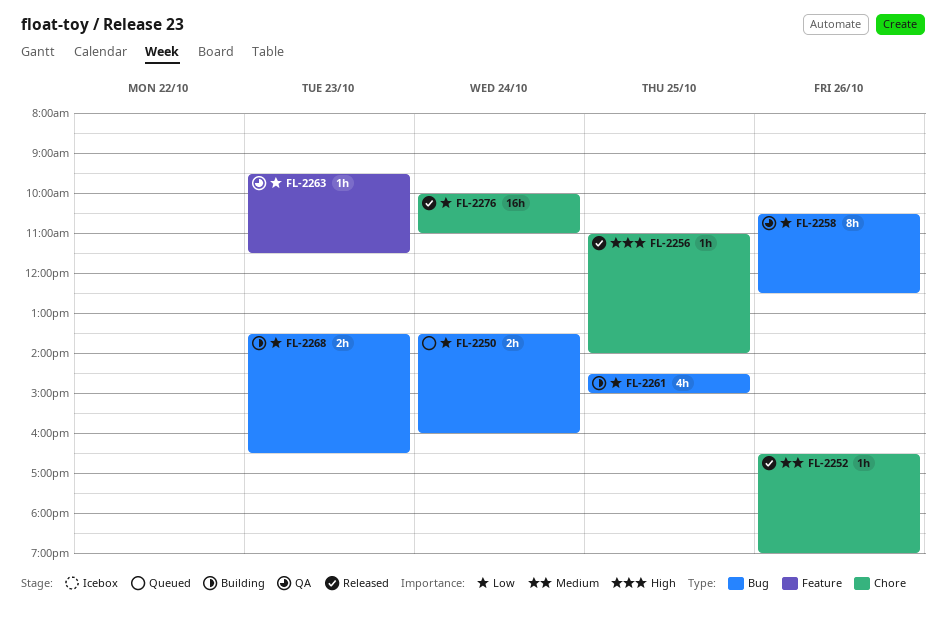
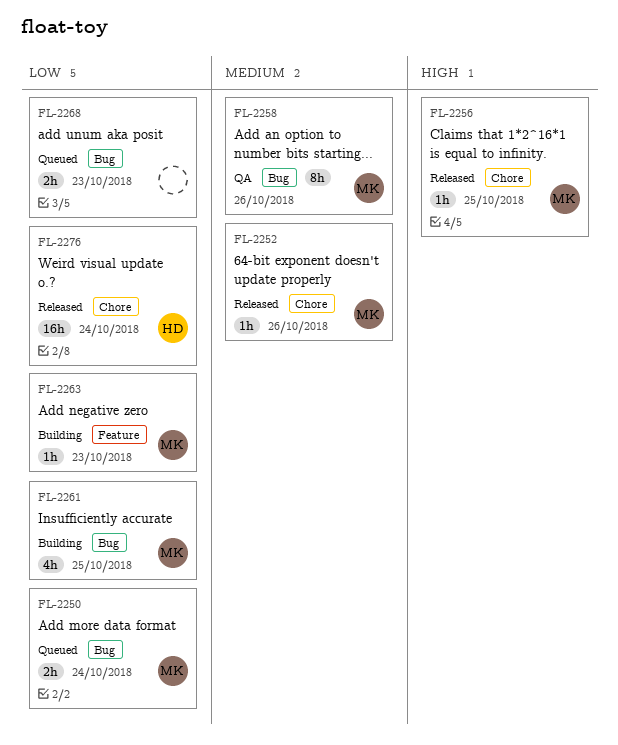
FL-2258, priority: Low -> Medium
FL-2263, status: QA -> Building
FL-2268, status: Building -> Queued

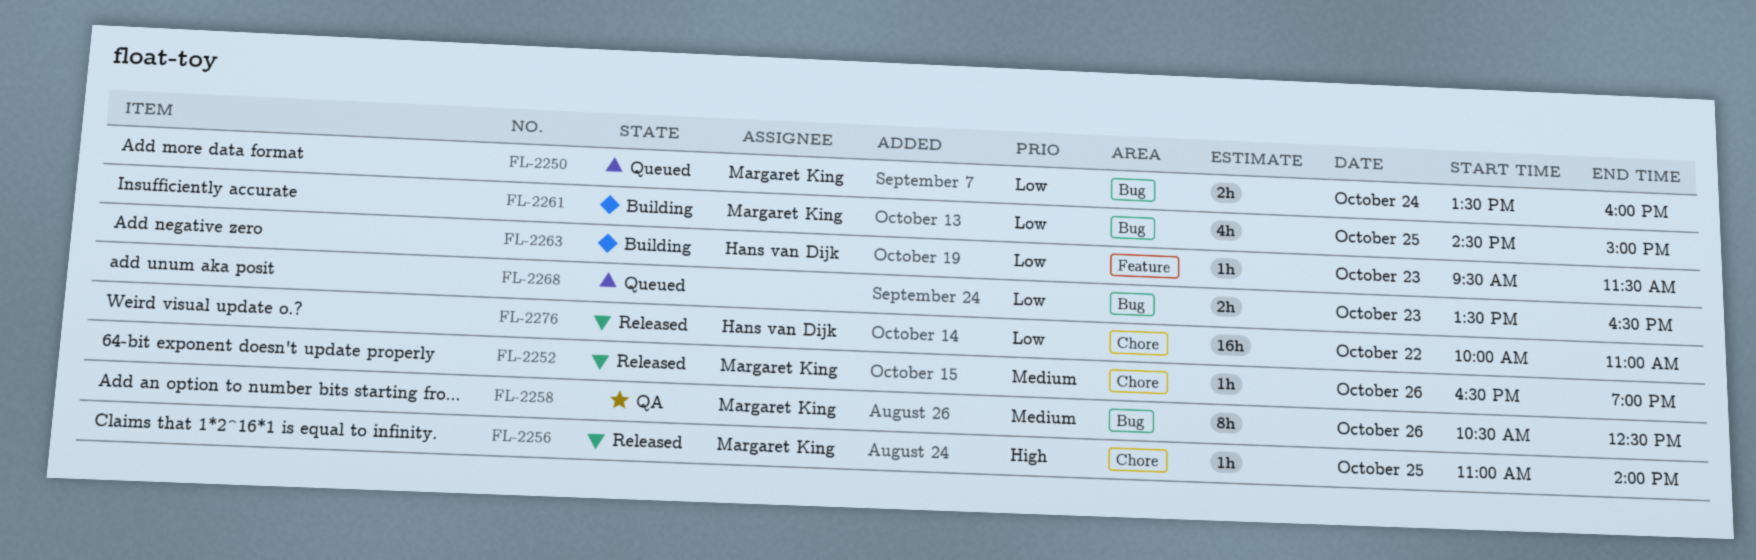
FL-2263, owner: Margaret King -> Hans van Dijk
FL-2276, day: Oct 24 -> Oct 22

